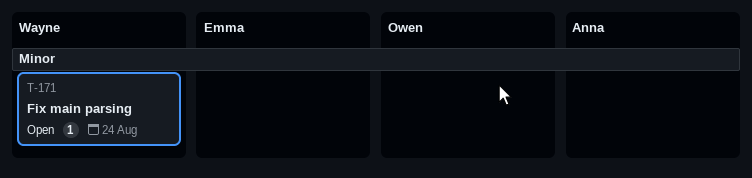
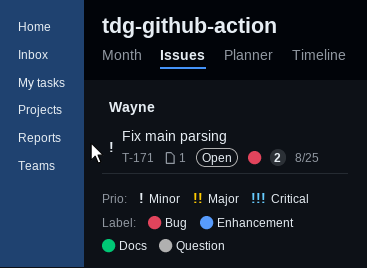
T-171, estimate: 1 -> 2
T-171, due: Aug 24 -> Aug 25

